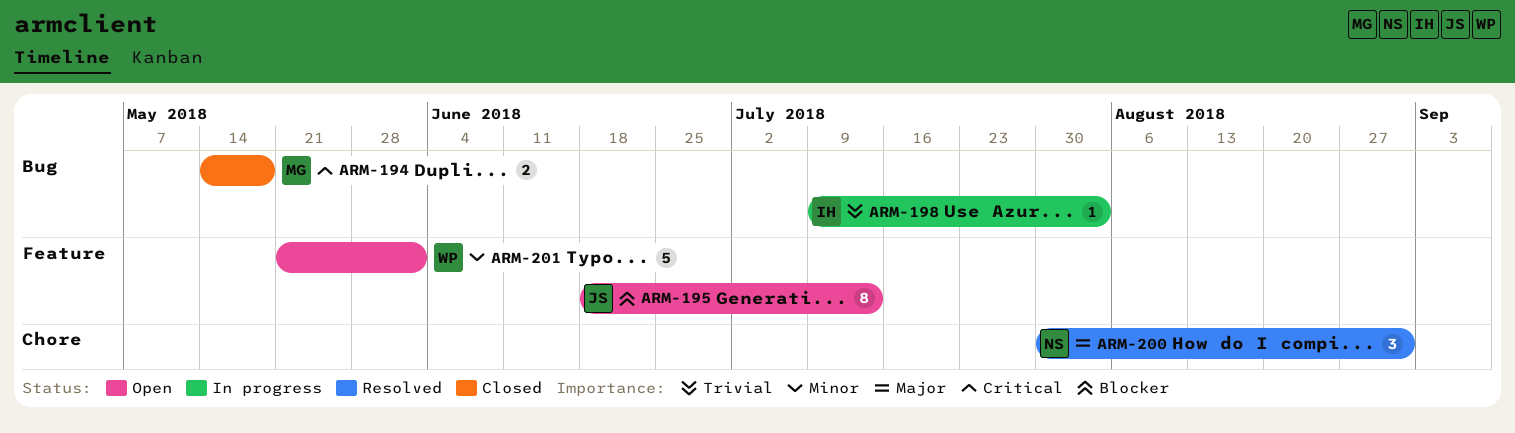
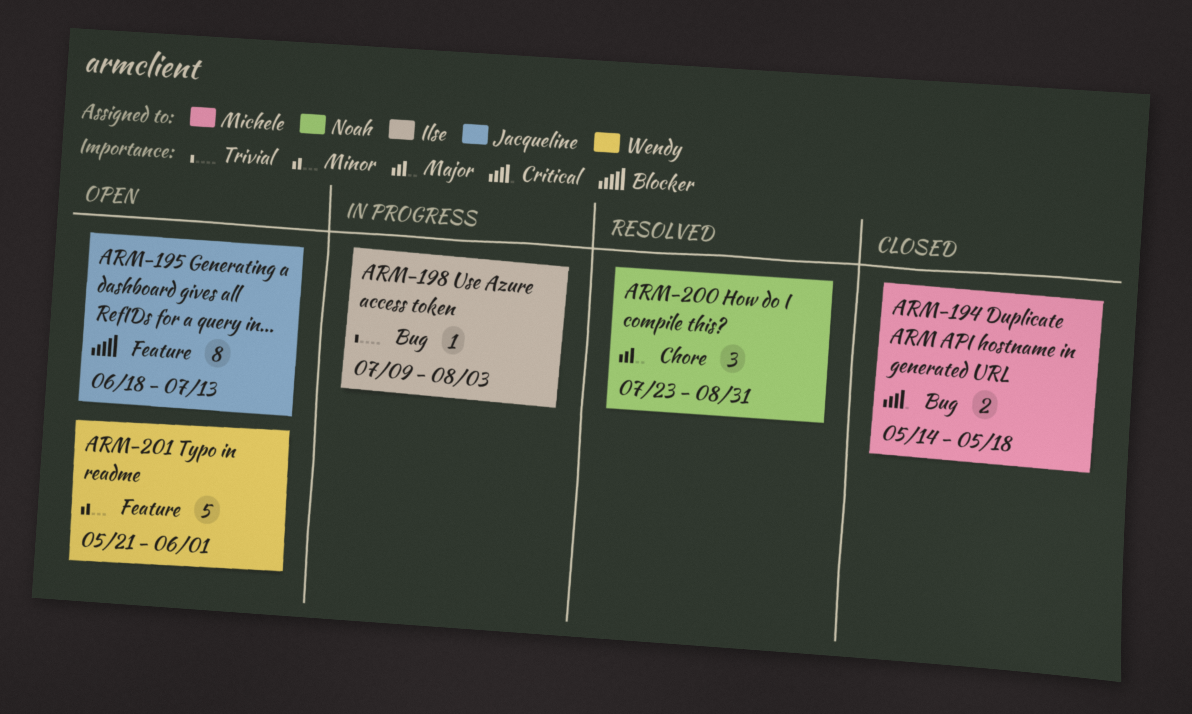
ARM-200, start: Jul 30 -> Jul 23

